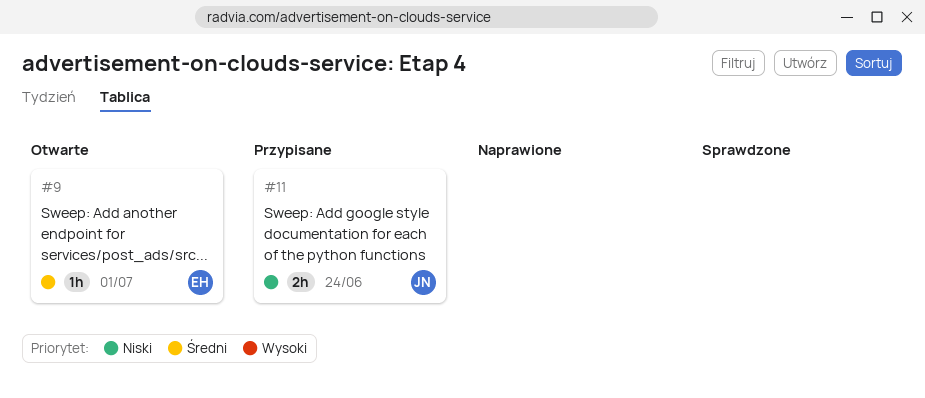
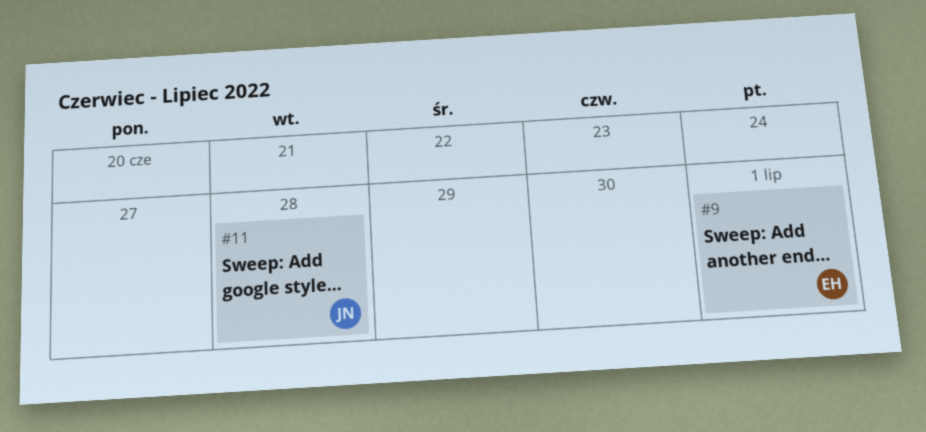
#11, due: Jun 24 -> Jun 28

